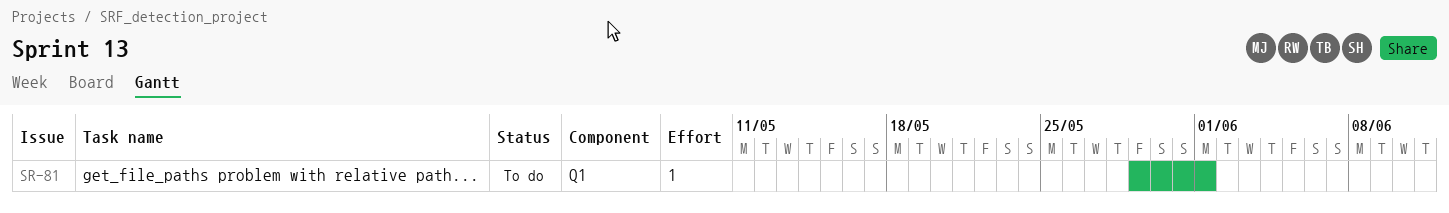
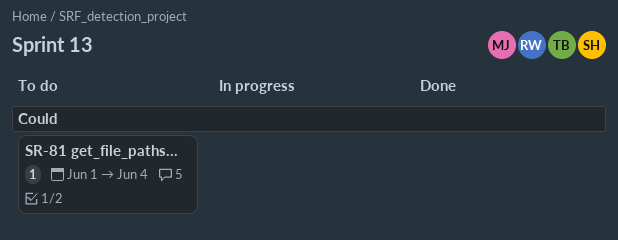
SR-81, start: May 29 -> Jun 1
SR-81, due: Jun 1 -> Jun 4

